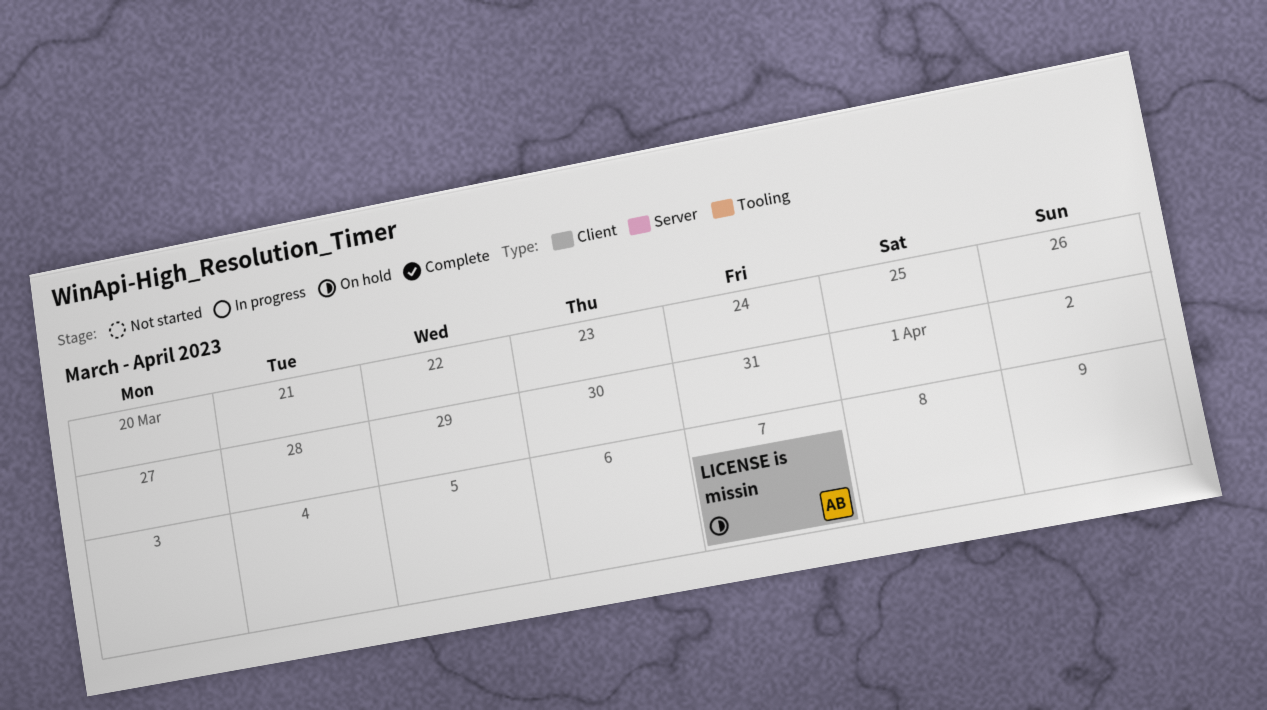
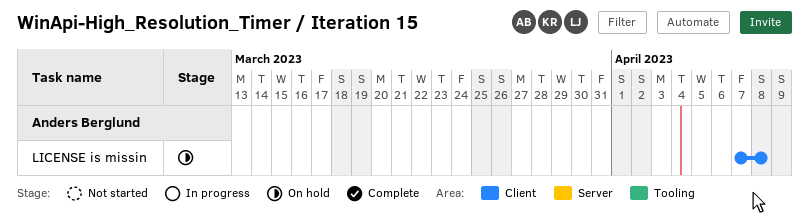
LICENSE is missin, due: Apr 7 -> Apr 8

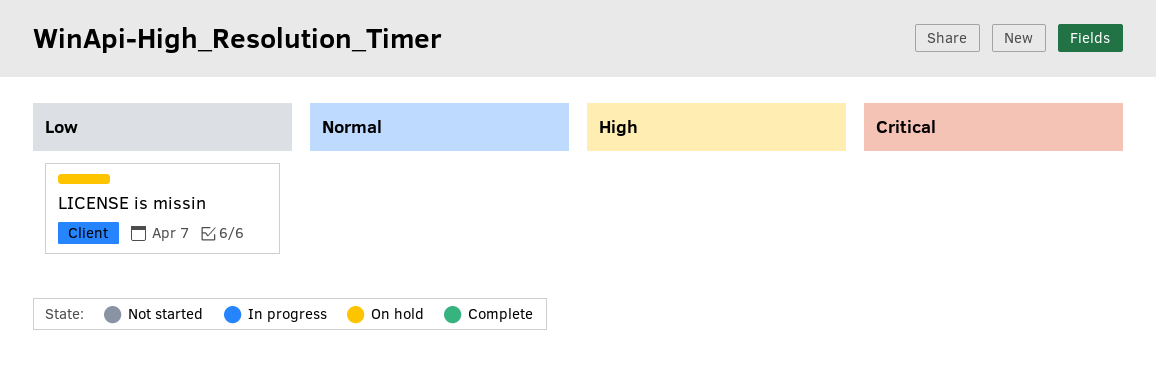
LICENSE is missin, due: Apr 8 -> Apr 7

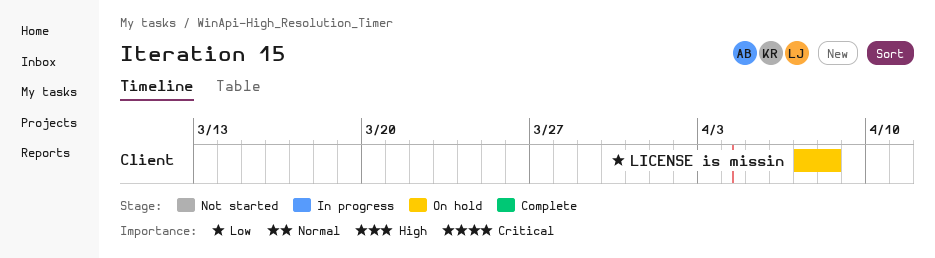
LICENSE is missin, due: Apr 7 -> Apr 8

